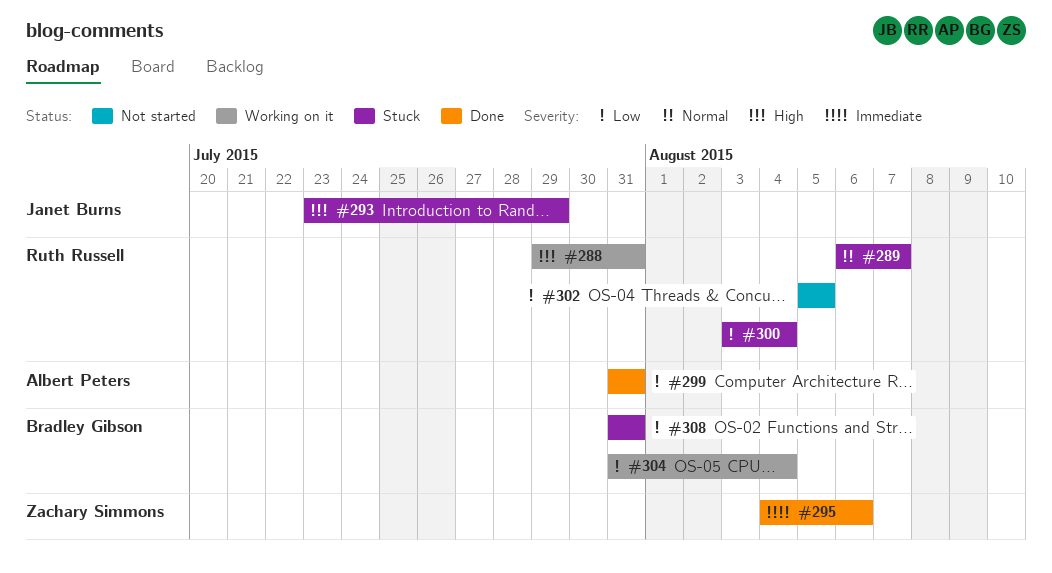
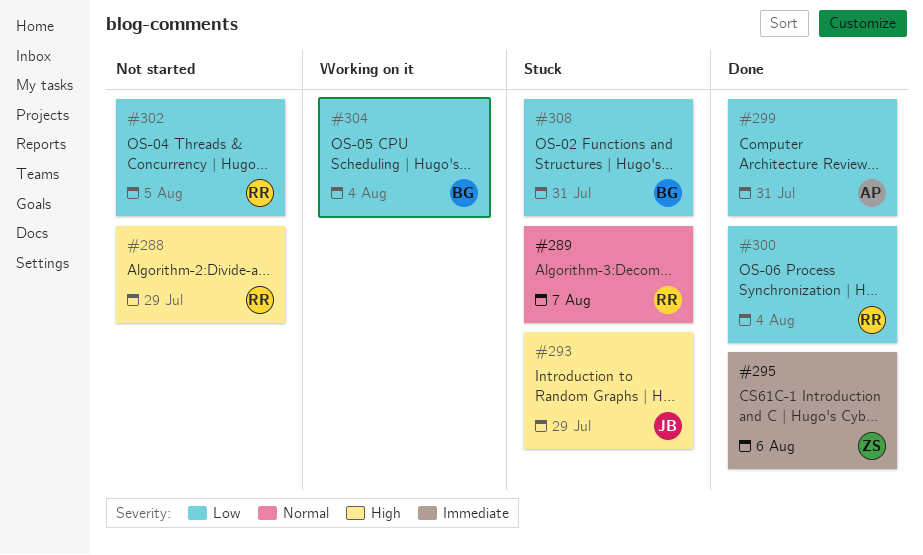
#288, status: Working on it -> Not started
#288, due: Jul 31 -> Jul 29
#300, status: Stuck -> Done

